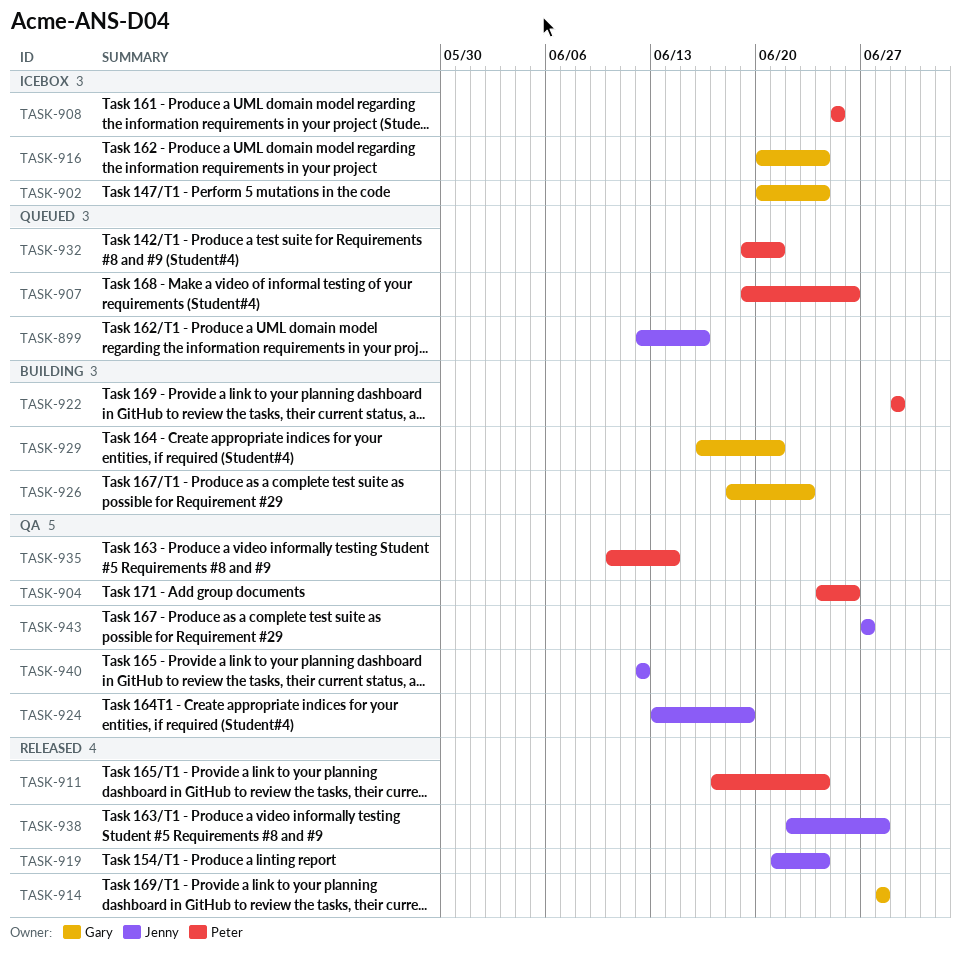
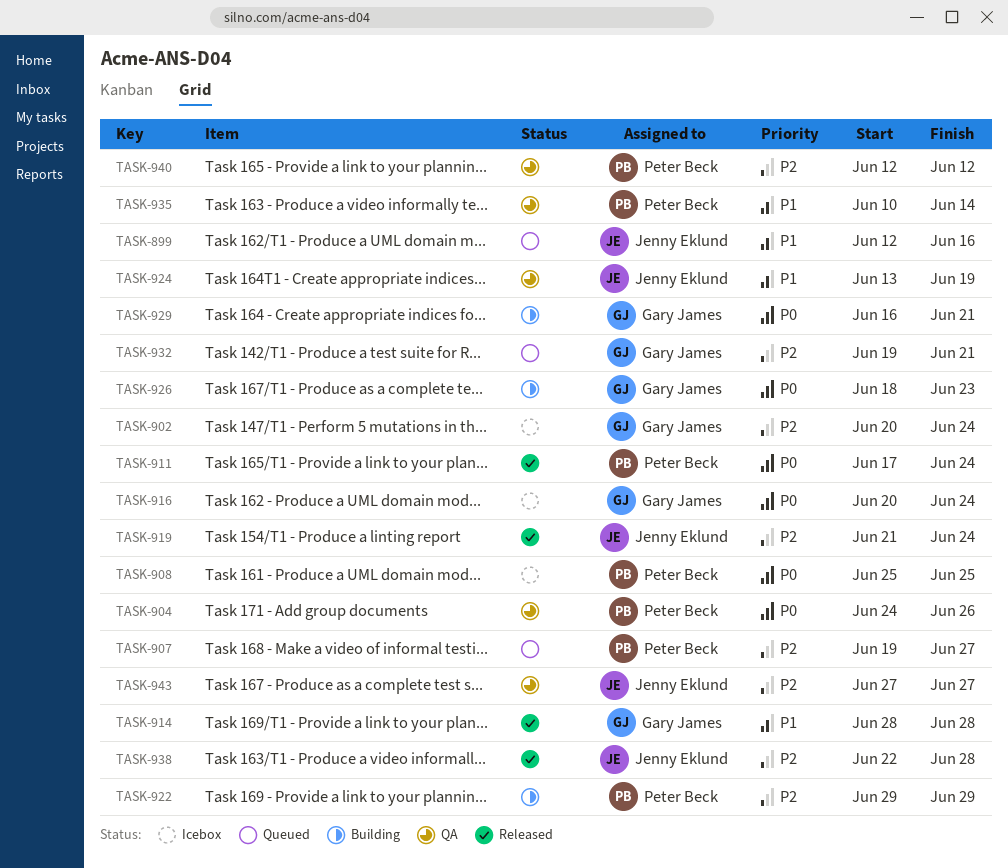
TASK-907, due: Jun 26 -> Jun 27
TASK-932, owner: Peter Beck -> Gary James
TASK-940, owner: Jenny Eklund -> Peter Beck

